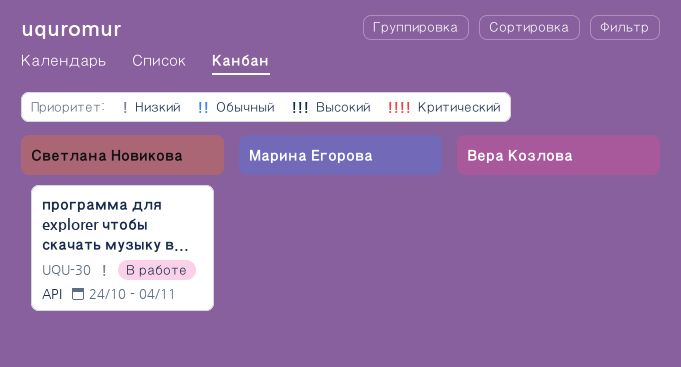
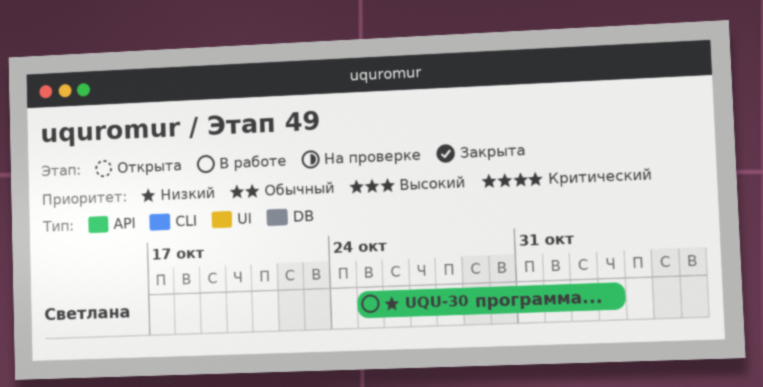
UQU-30, start: Oct 24 -> Oct 25
UQU-30, due: Nov 4 -> Nov 3

